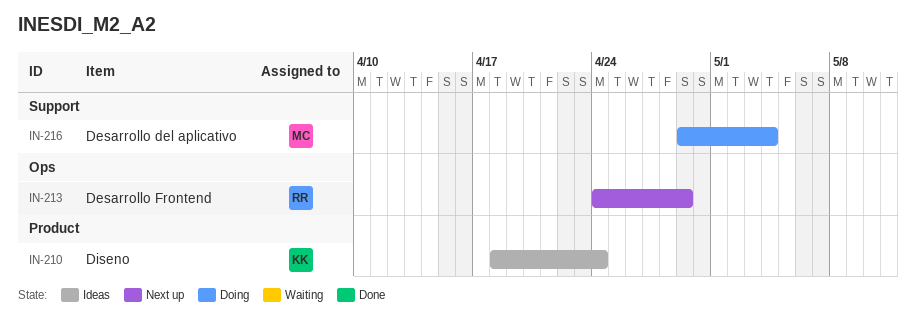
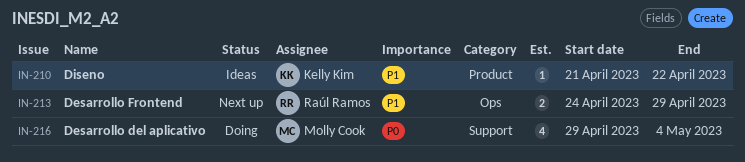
IN-210, start: Apr 18 -> Apr 21
IN-210, due: Apr 24 -> Apr 22

